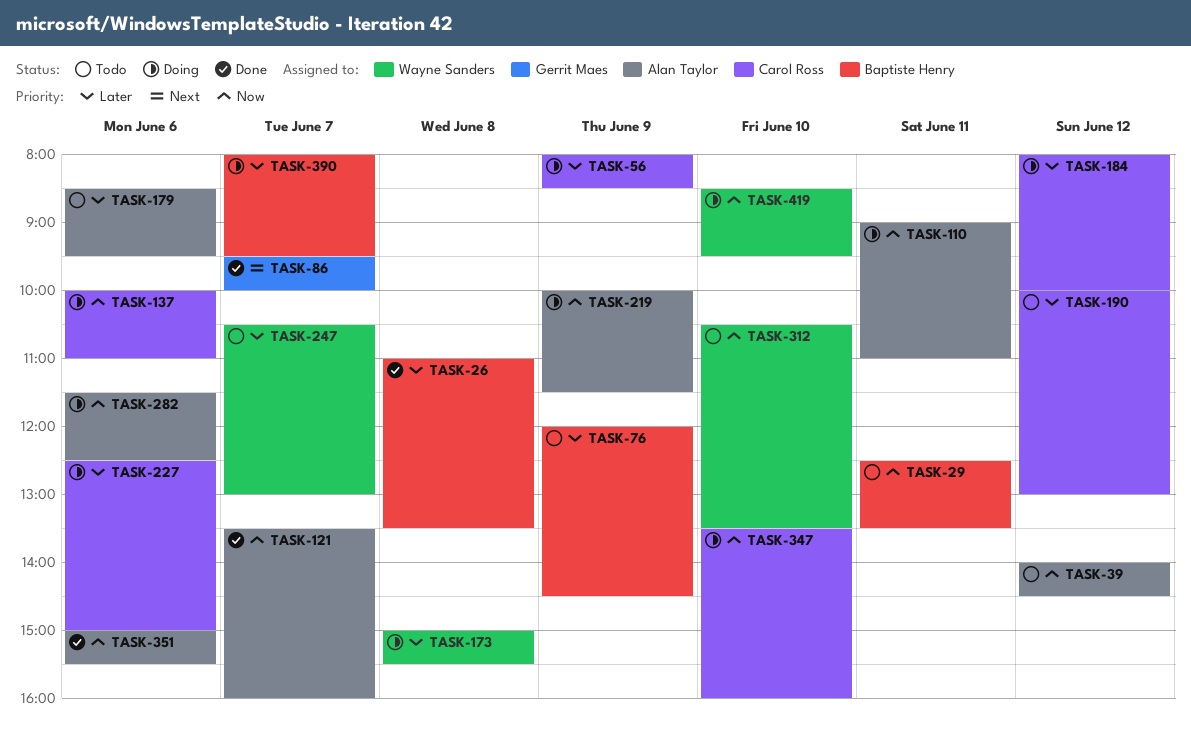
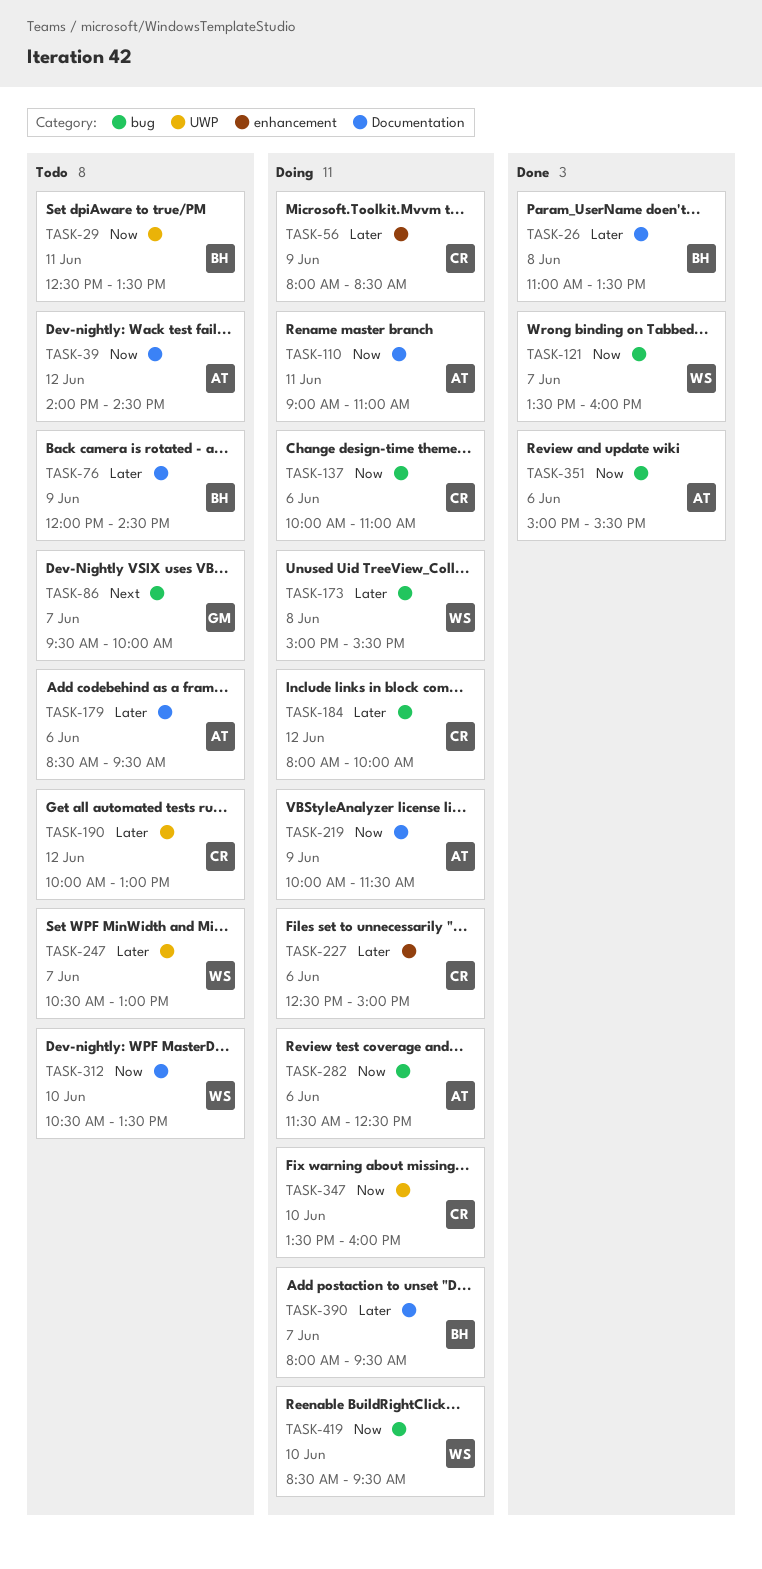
TASK-86, status: Done -> Todo
TASK-121, owner: Alan Taylor -> Wayne Sanders

